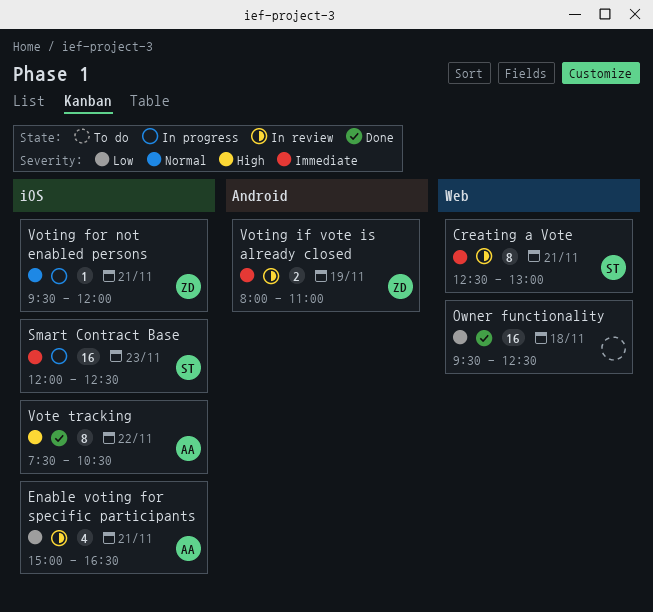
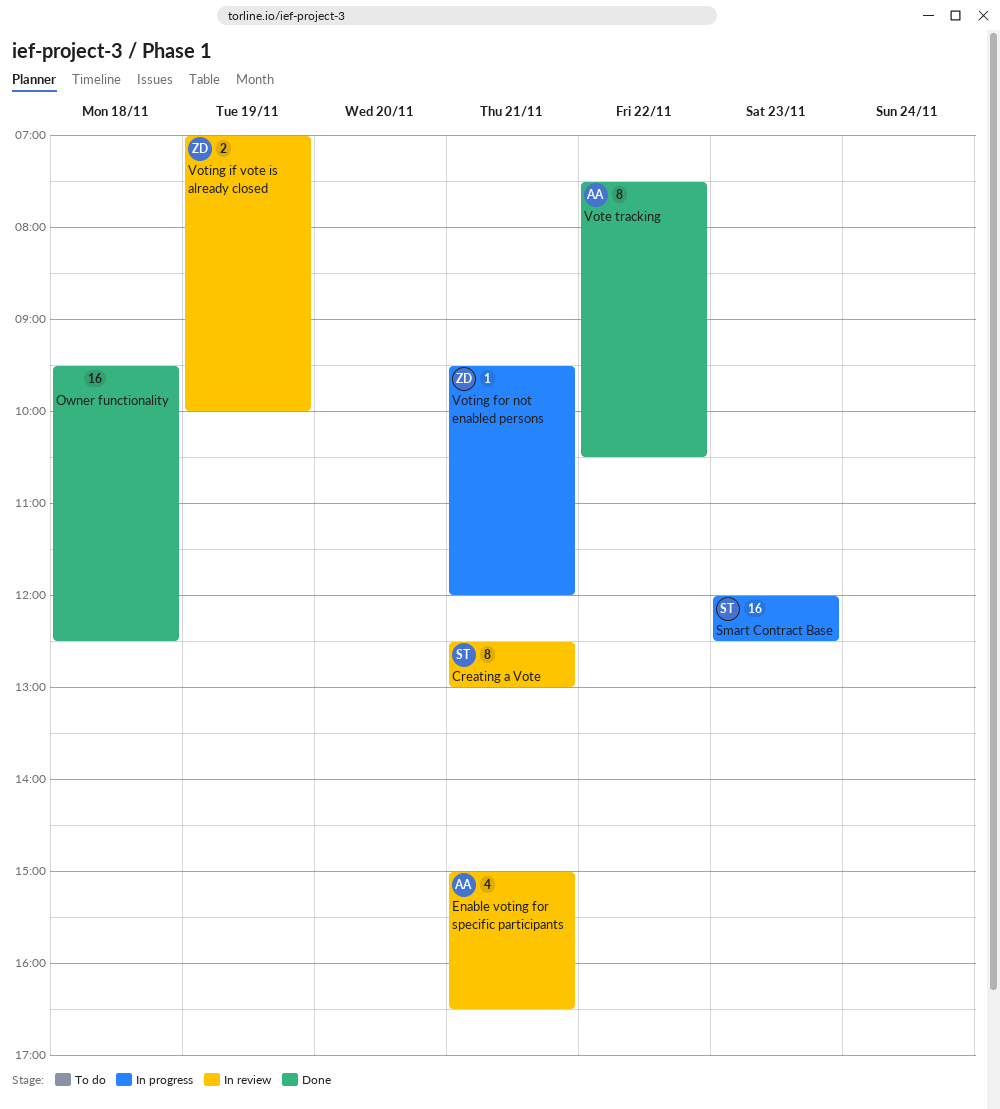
Voting if vote is already closed, begins: 08:00 -> 07:00
Voting if vote is already closed, ends: 11:00 -> 10:00

